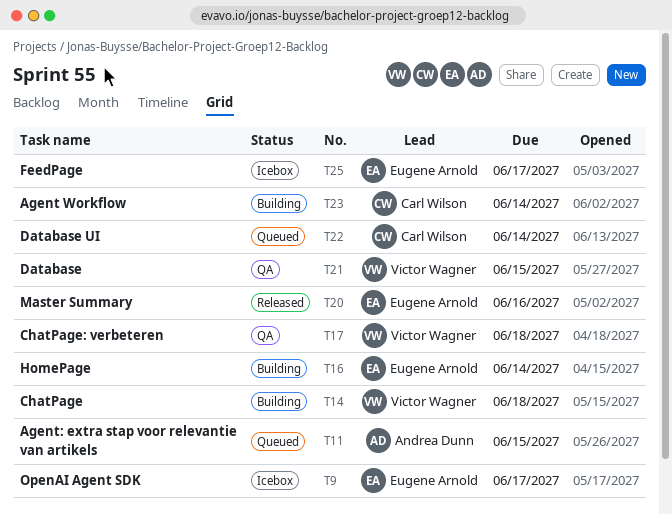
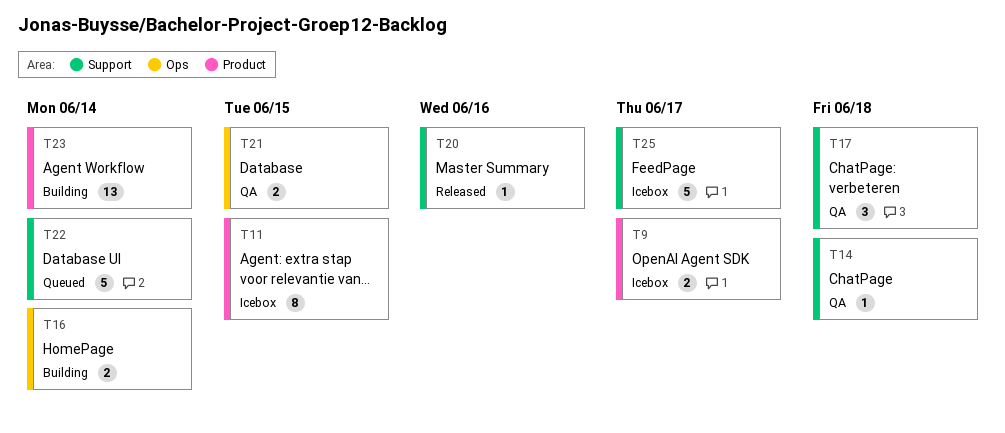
T11, status: Queued -> Icebox
T14, status: Building -> QA

